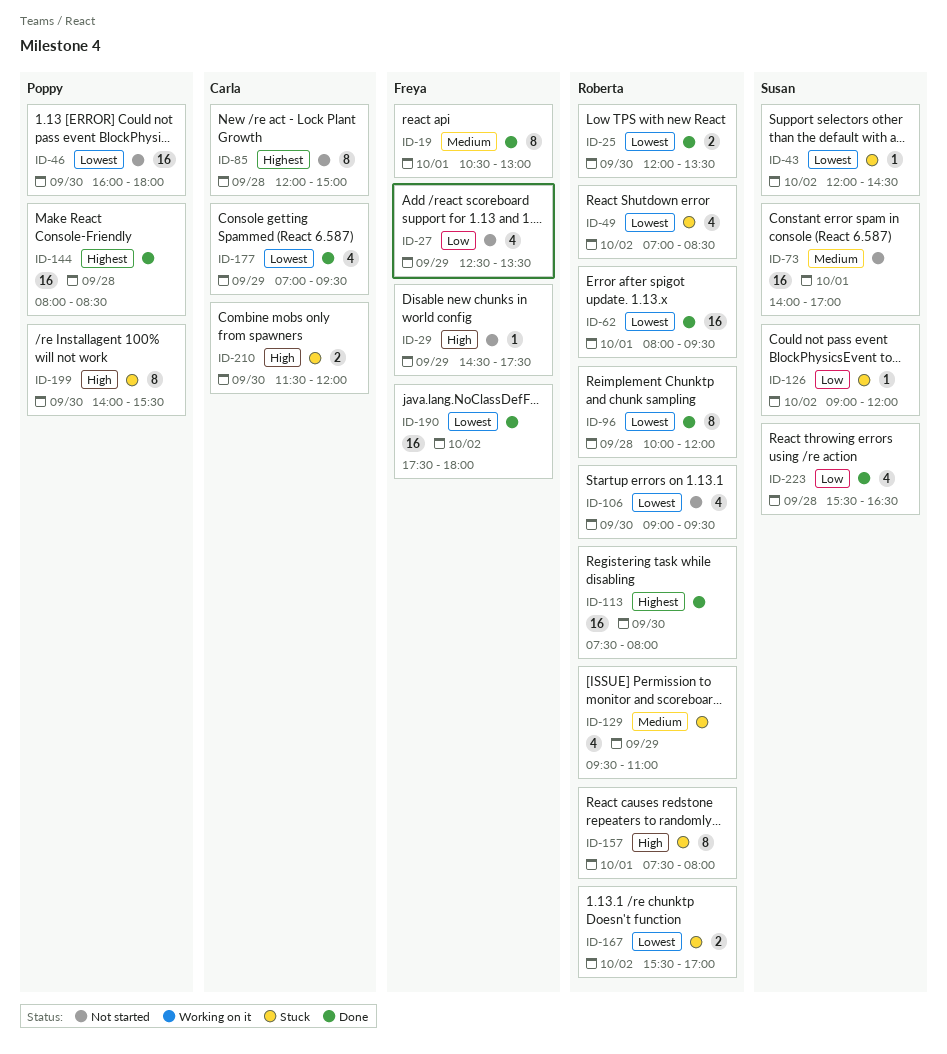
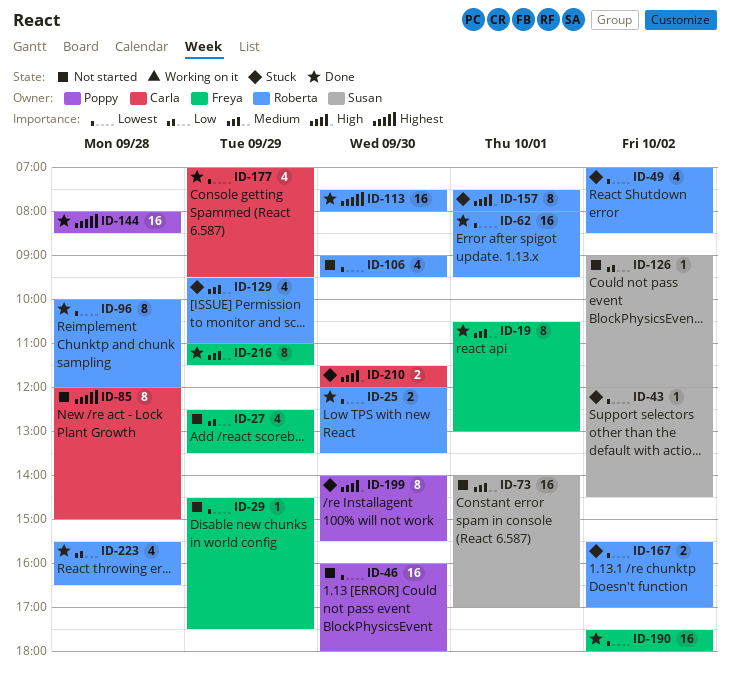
ID-29, priority: High -> Lowest
ID-126, status: Stuck -> Not started
ID-216: none -> present
ID-223, owner: Susan -> Roberta

